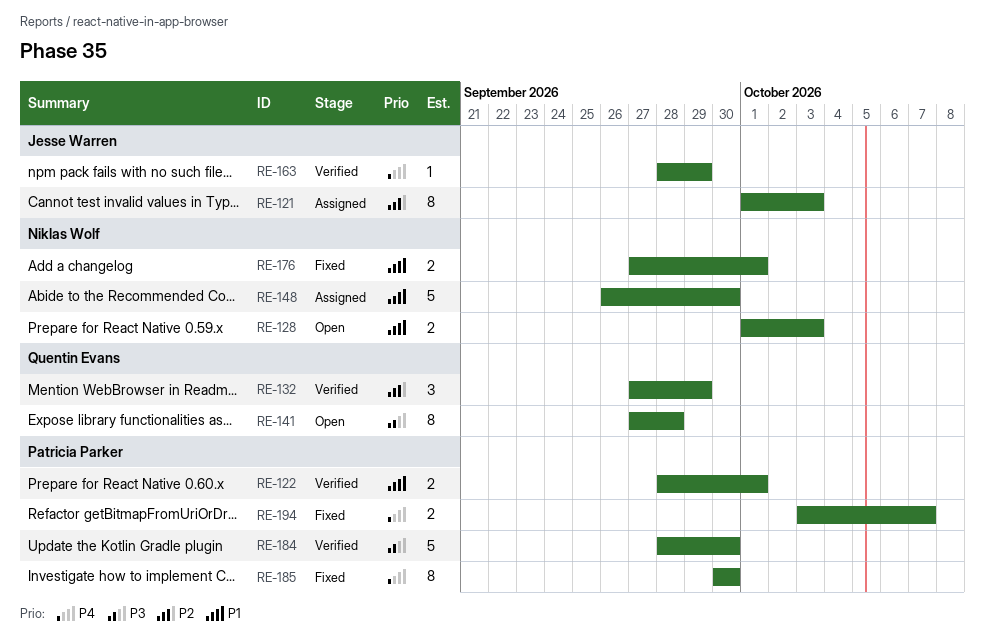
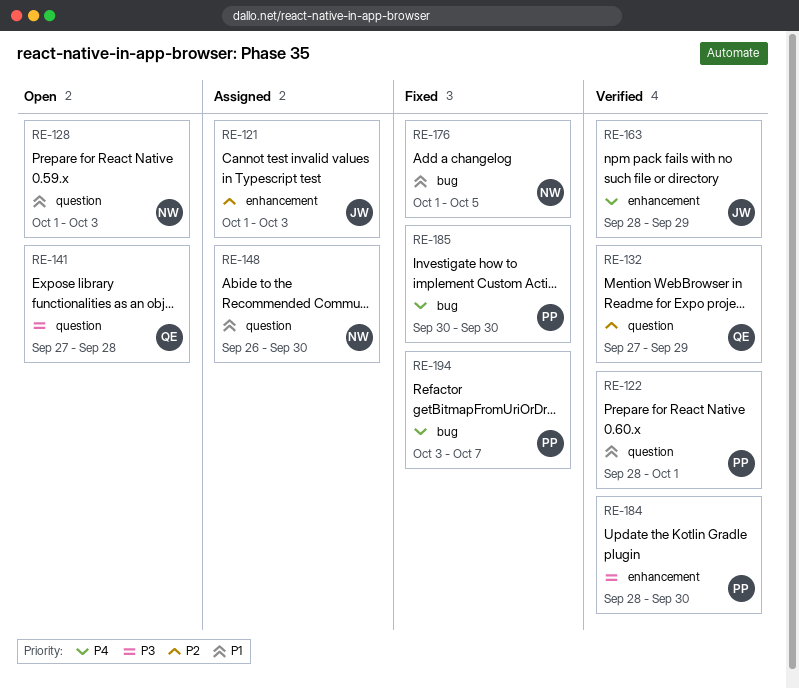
RE-176, start: Sep 27 -> Oct 1
RE-176, due: Oct 1 -> Oct 5

